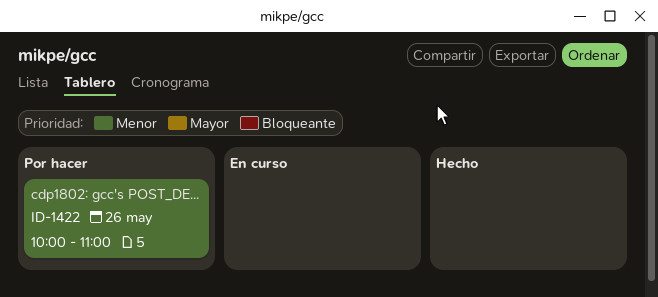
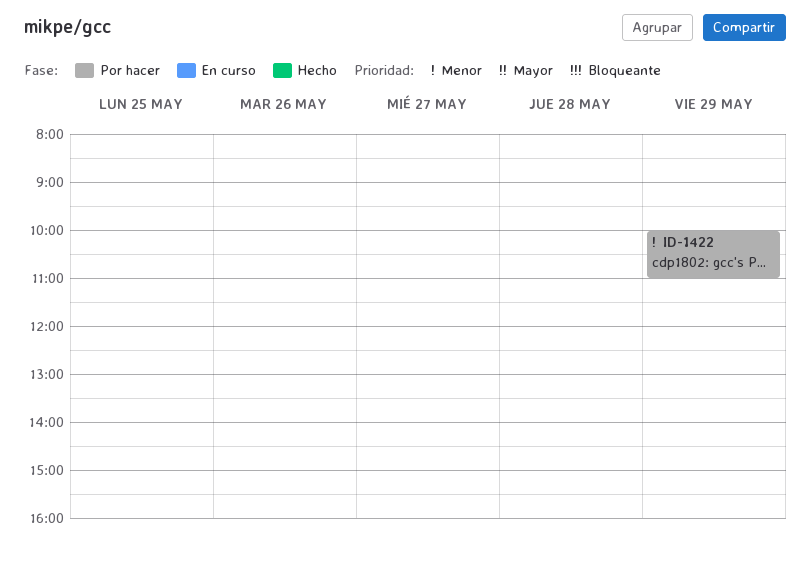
ID-1422, day: May 26 -> May 29

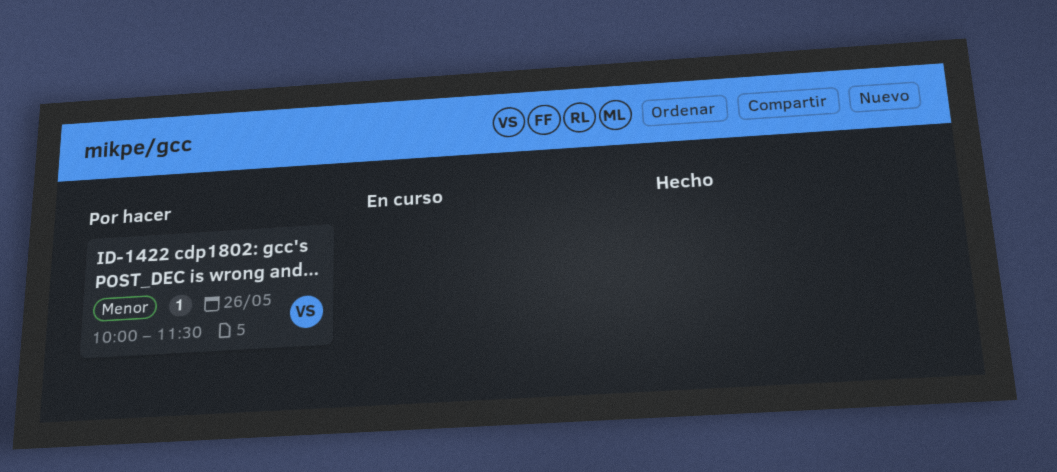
ID-1422, day: May 29 -> May 26
ID-1422, ends: 11:00 -> 11:30

